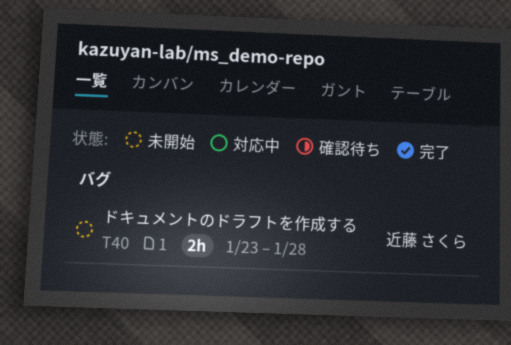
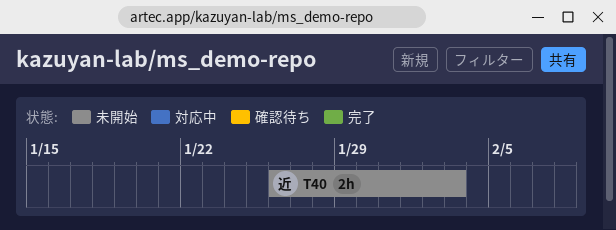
T40, start: Jan 23 -> Jan 26
T40, due: Jan 28 -> Feb 3

